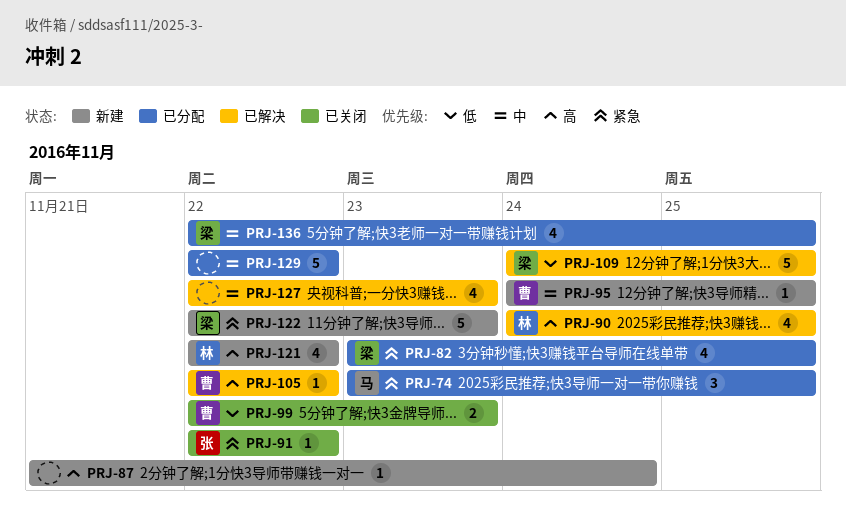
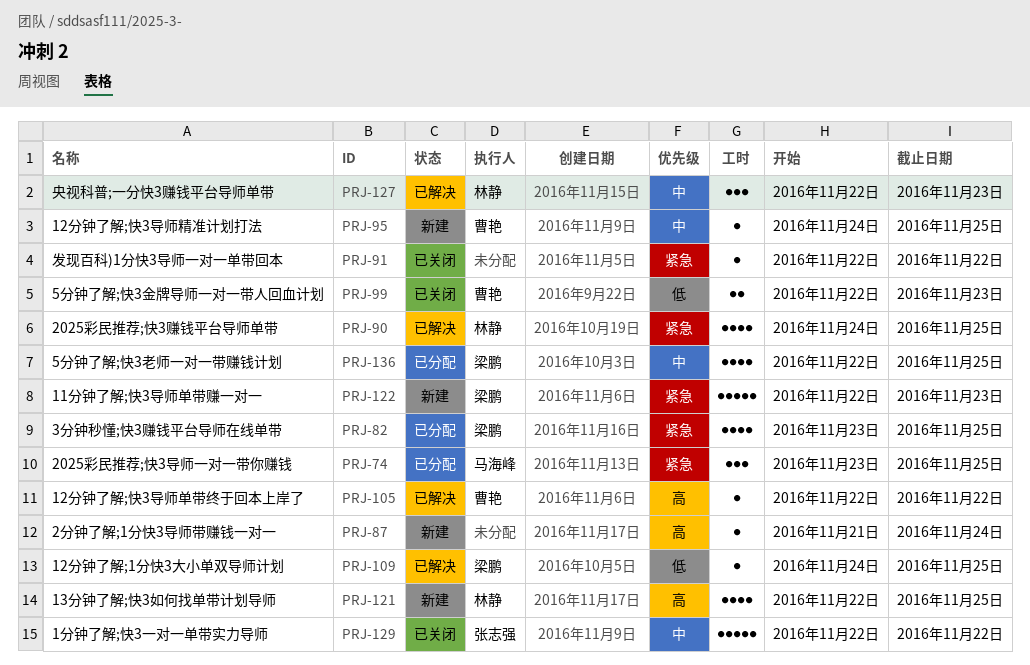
PRJ-90, priority: 高 -> 紧急
PRJ-91, owner: 张志强 -> none
PRJ-109, estimate: 5 -> 1
PRJ-121, due: Nov 22 -> Nov 25
PRJ-127, owner: none -> 林静
PRJ-127, estimate: 4 -> 3
PRJ-129, status: 已分配 -> 已关闭
PRJ-129, owner: none -> 张志强

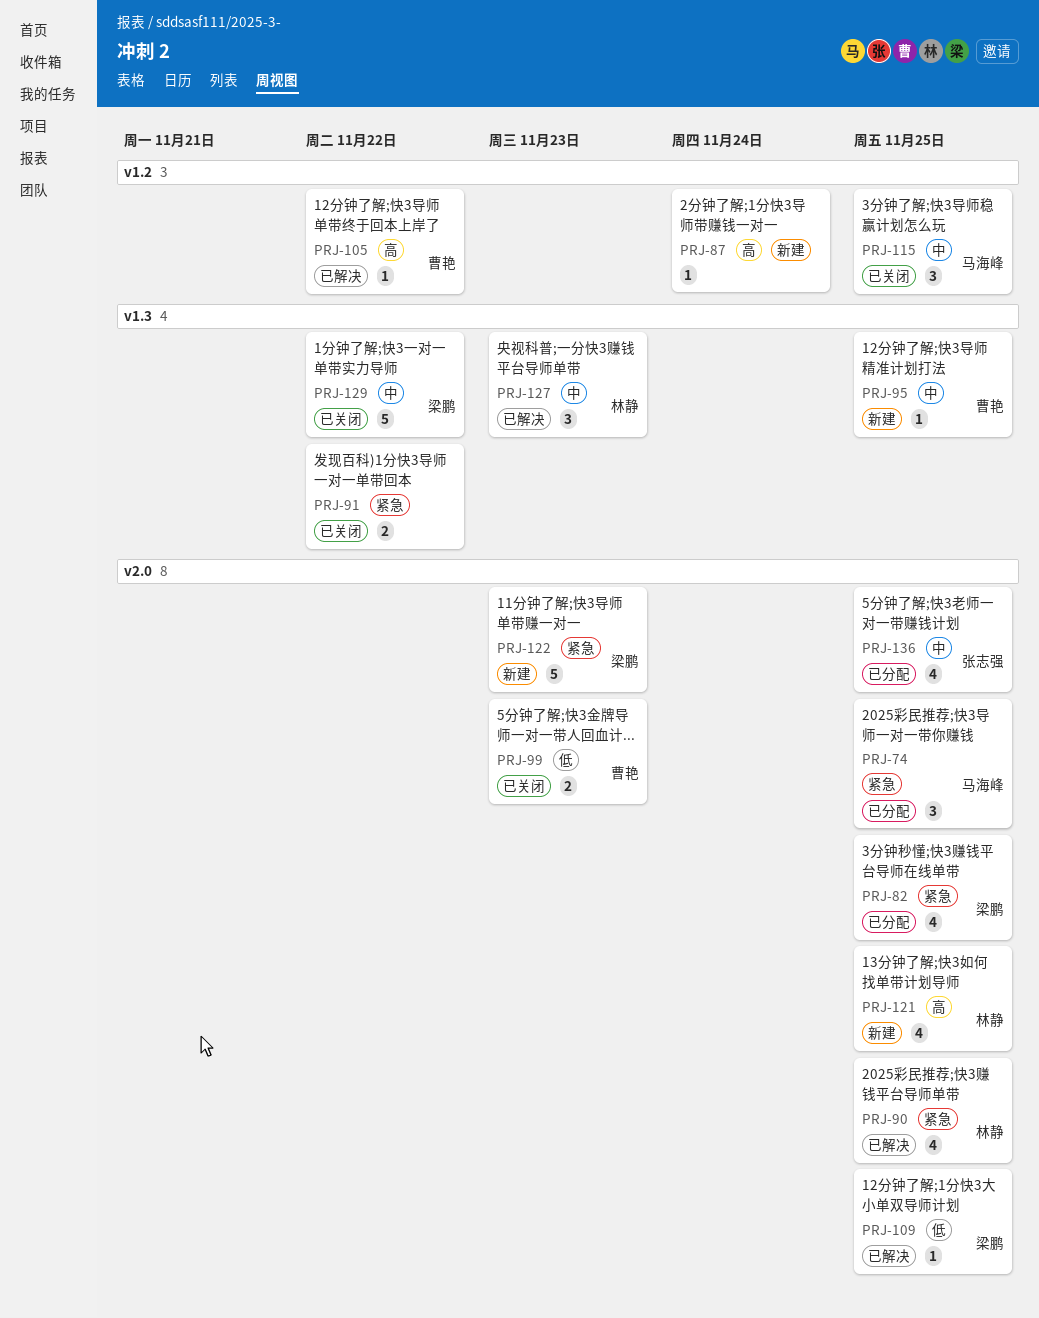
PRJ-91, estimate: 1 -> 2
PRJ-115: none -> present
PRJ-129, owner: 张志强 -> 梁鹏
PRJ-136, owner: 梁鹏 -> 张志强

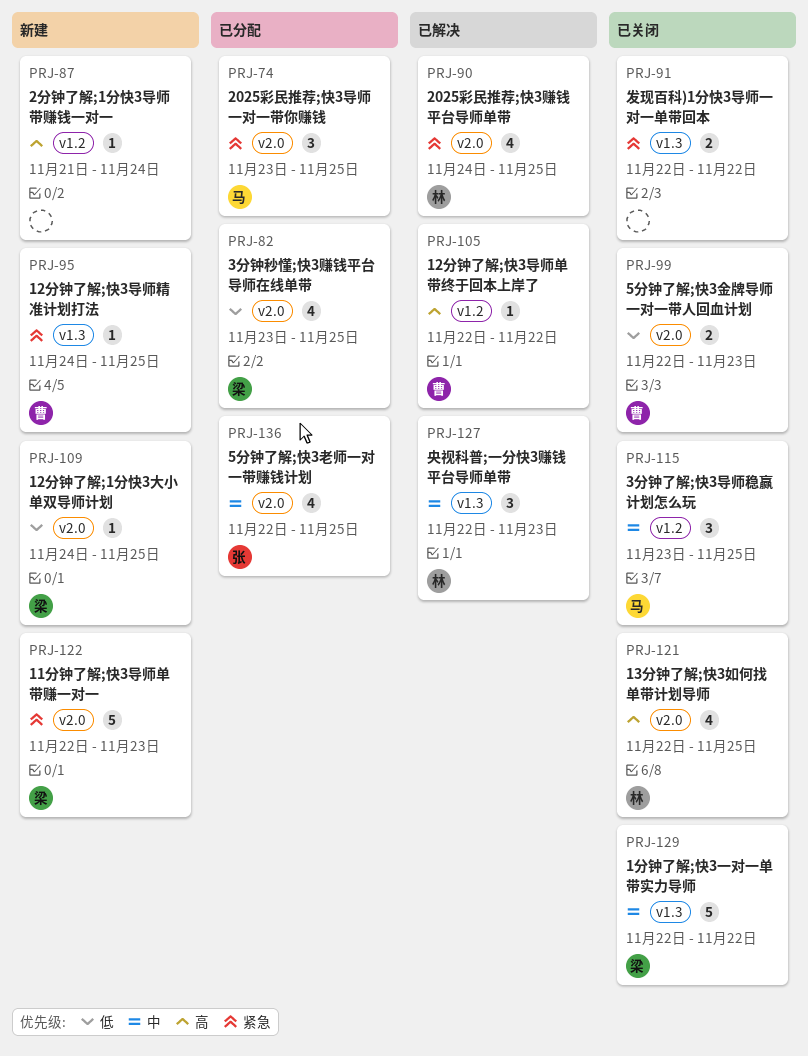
PRJ-82, priority: 紧急 -> 低
PRJ-95, priority: 中 -> 紧急
PRJ-109, status: 已解决 -> 新建
PRJ-121, status: 新建 -> 已关闭

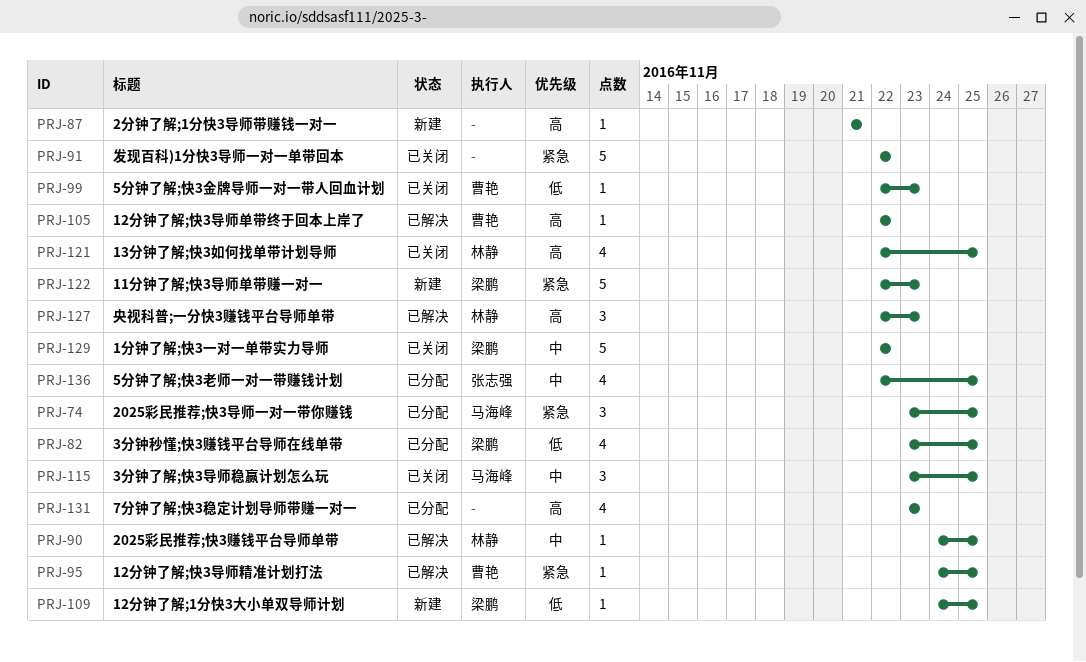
PRJ-87, due: Nov 24 -> Nov 21
PRJ-90, priority: 紧急 -> 中
PRJ-90, estimate: 4 -> 1
PRJ-91, estimate: 2 -> 5
PRJ-95, status: 新建 -> 已解决
PRJ-99, estimate: 2 -> 1
PRJ-127, priority: 中 -> 高
PRJ-131: none -> present

